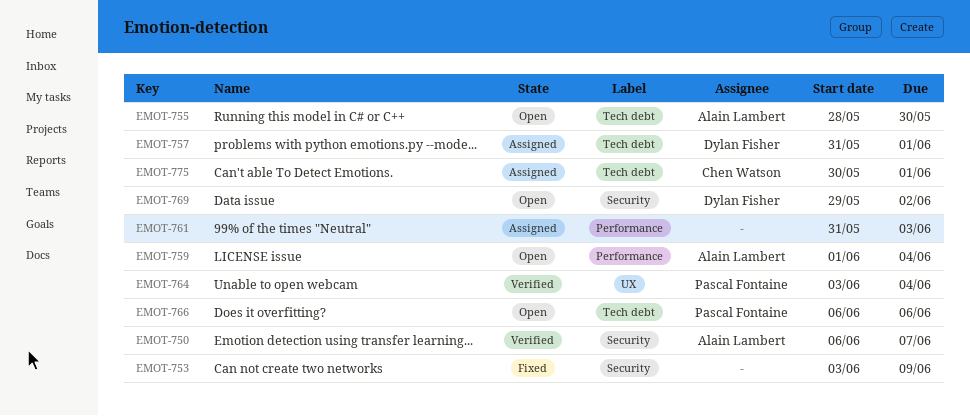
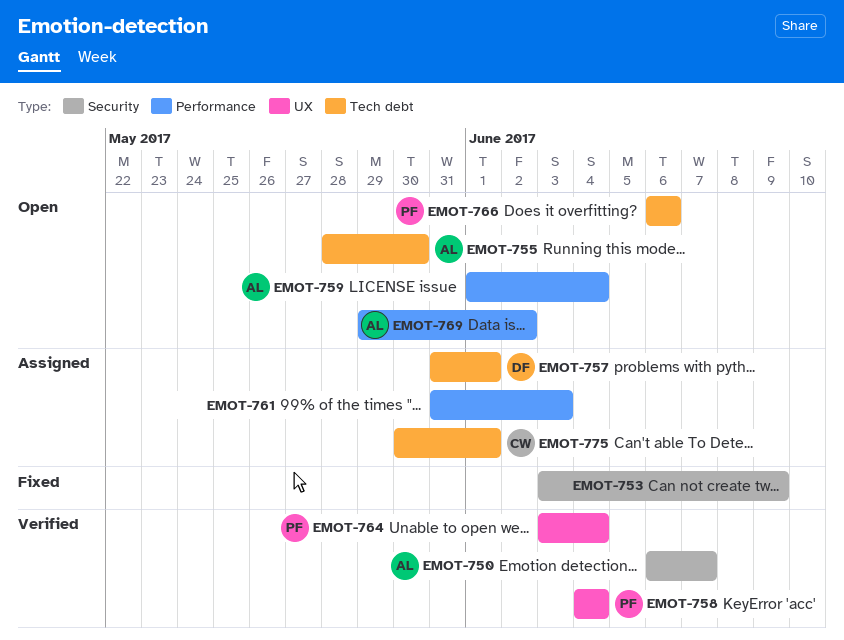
EMOT-758: none -> present
EMOT-769, owner: Dylan Fisher -> Alain Lambert
EMOT-769, label: Security -> Performance

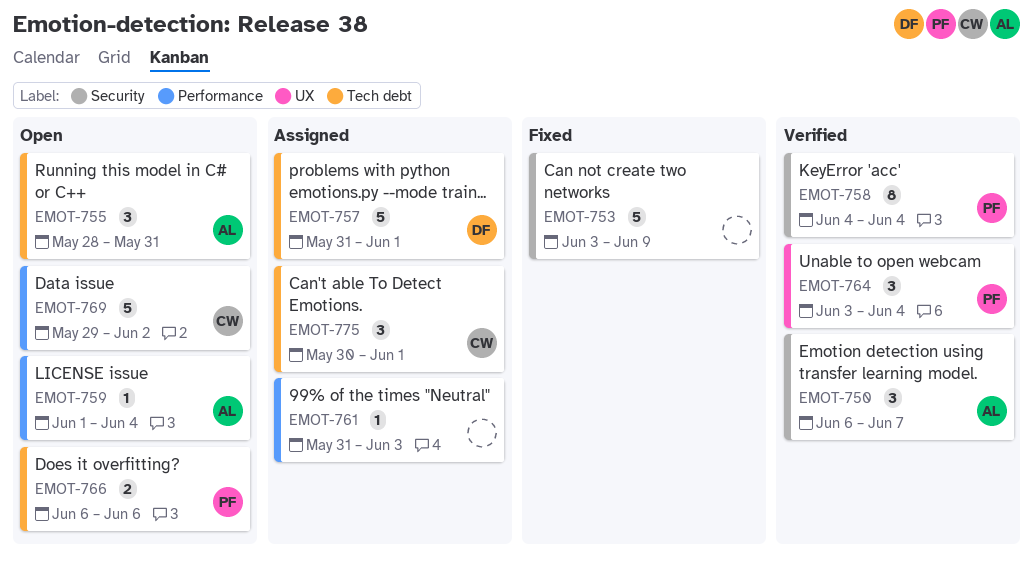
EMOT-755, due: May 30 -> May 31
EMOT-758, label: UX -> Security
EMOT-769, owner: AL -> CW

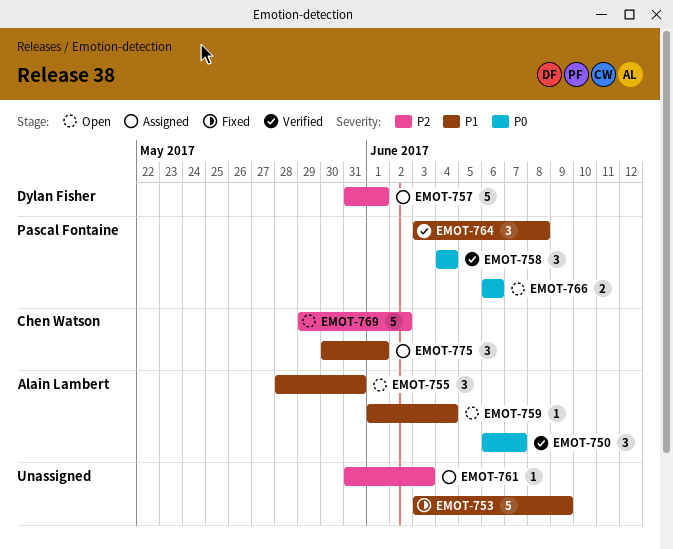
EMOT-758, estimate: 8 -> 3
EMOT-764, due: Jun 4 -> Jun 8

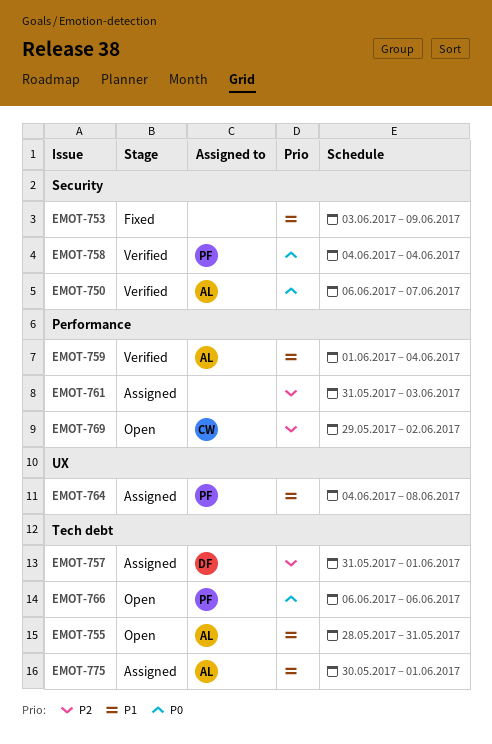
EMOT-759, status: Open -> Verified
EMOT-764, status: Verified -> Assigned
EMOT-764, start: Jun 3 -> Jun 4
EMOT-775, owner: Chen Watson -> Alain Lambert

